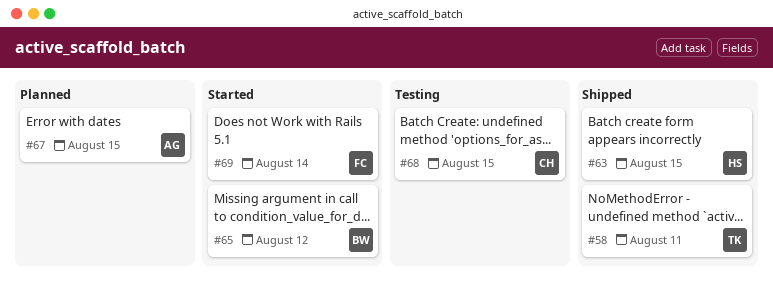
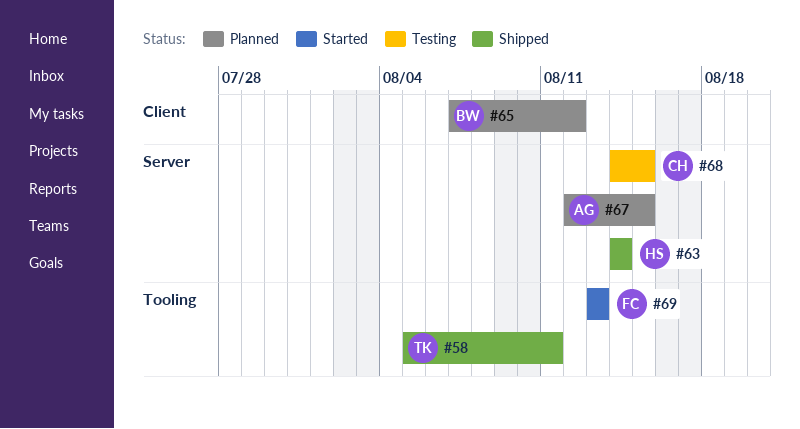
#63, due: Aug 15 -> Aug 14
#65, status: Started -> Planned
#69, due: Aug 14 -> Aug 13

